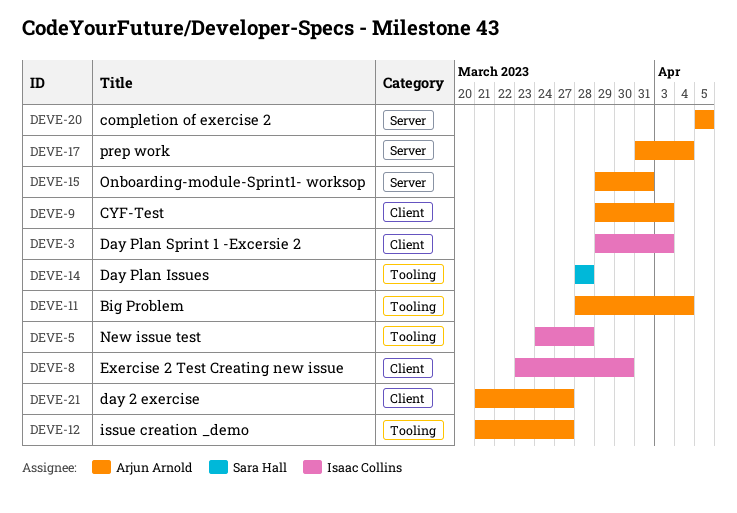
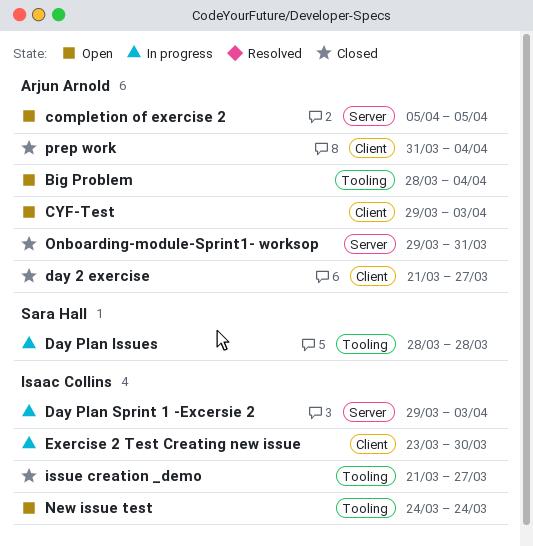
Day Plan Sprint 1 -Excersie 2, label: Client -> Server
issue creation _demo, owner: Arjun Arnold -> Isaac Collins
New issue test, due: Mar 28 -> Mar 24
prep work, label: Server -> Client

